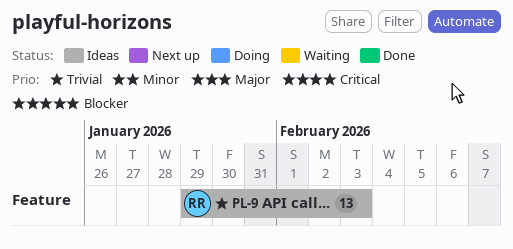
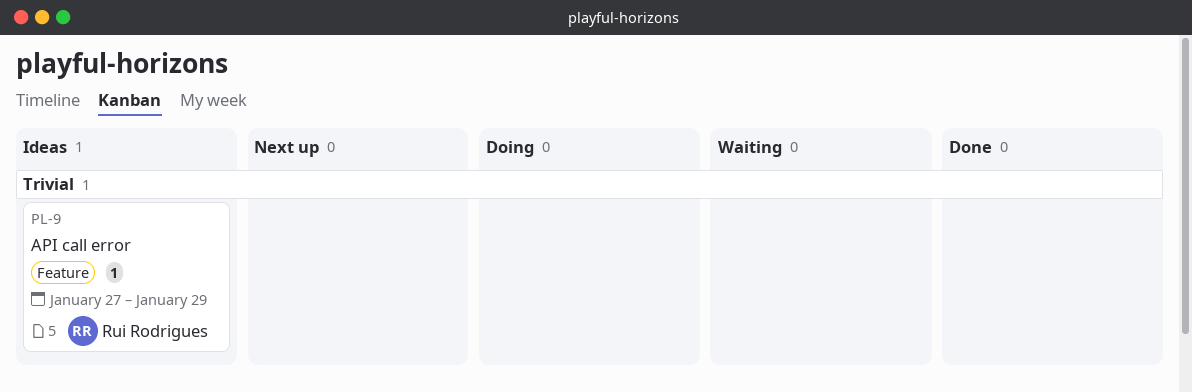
PL-9, estimate: 13 -> 1
PL-9, start: Jan 29 -> Jan 27
PL-9, due: Feb 3 -> Jan 29

